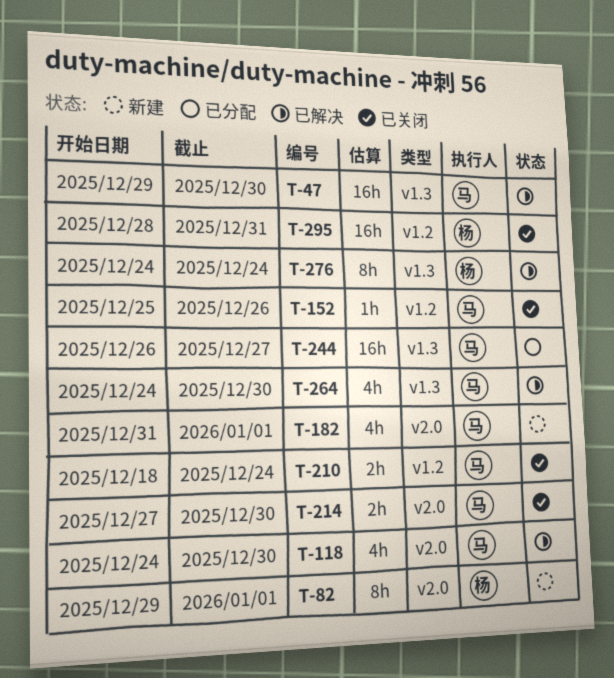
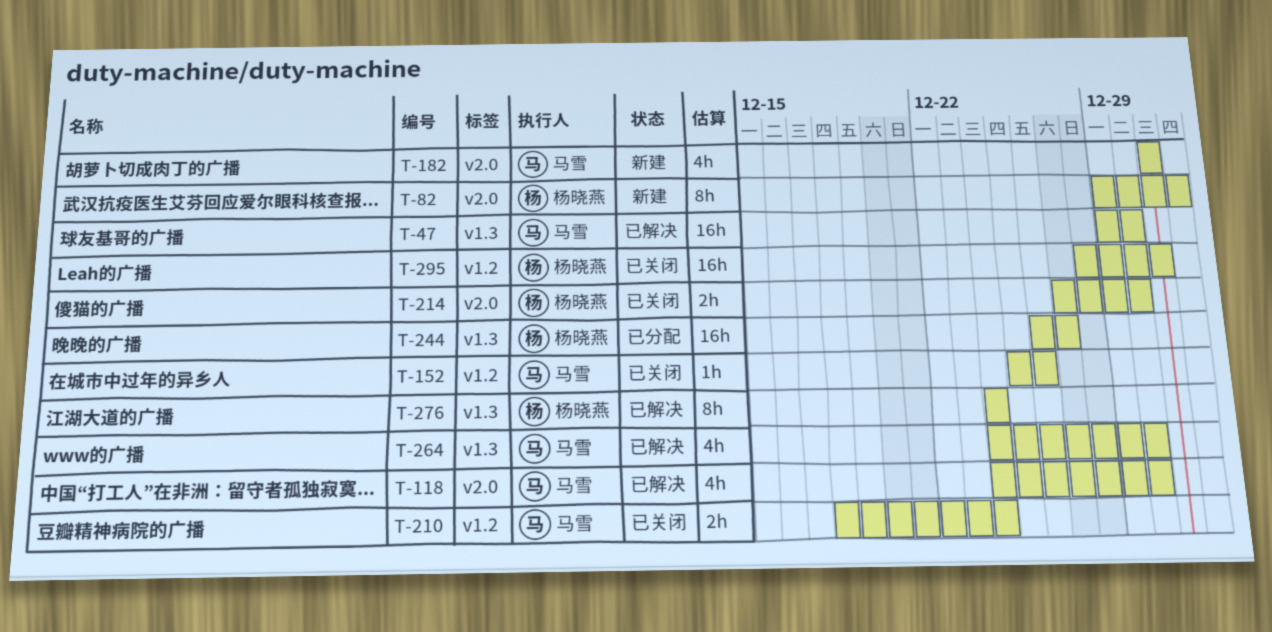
T-182, due: Jan 1 -> Dec 31
T-214, owner: 马雪 -> 杨晓燕
T-244, owner: 马雪 -> 杨晓燕

